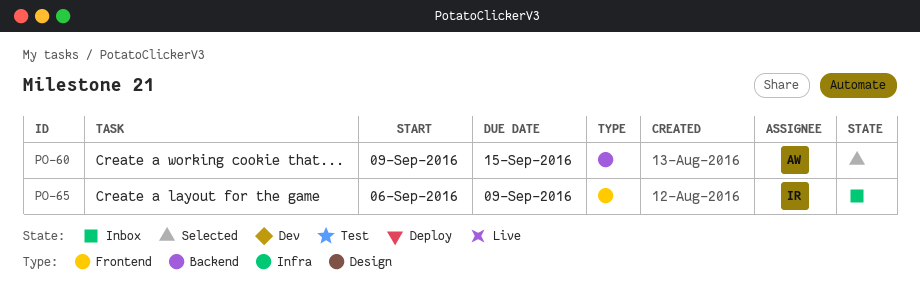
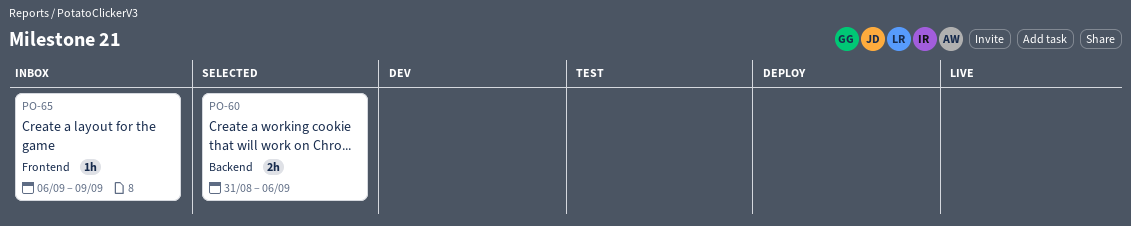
PO-60, start: Sep 9 -> Aug 31
PO-60, due: Sep 15 -> Sep 6

